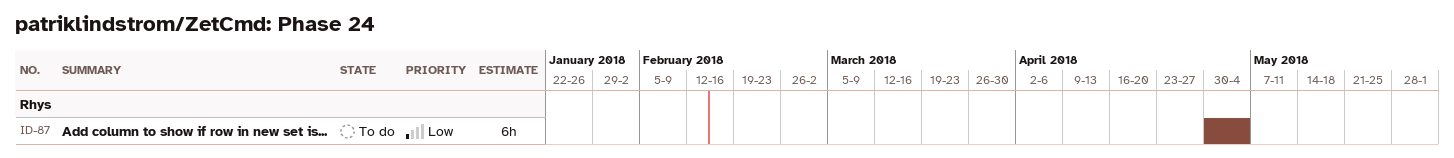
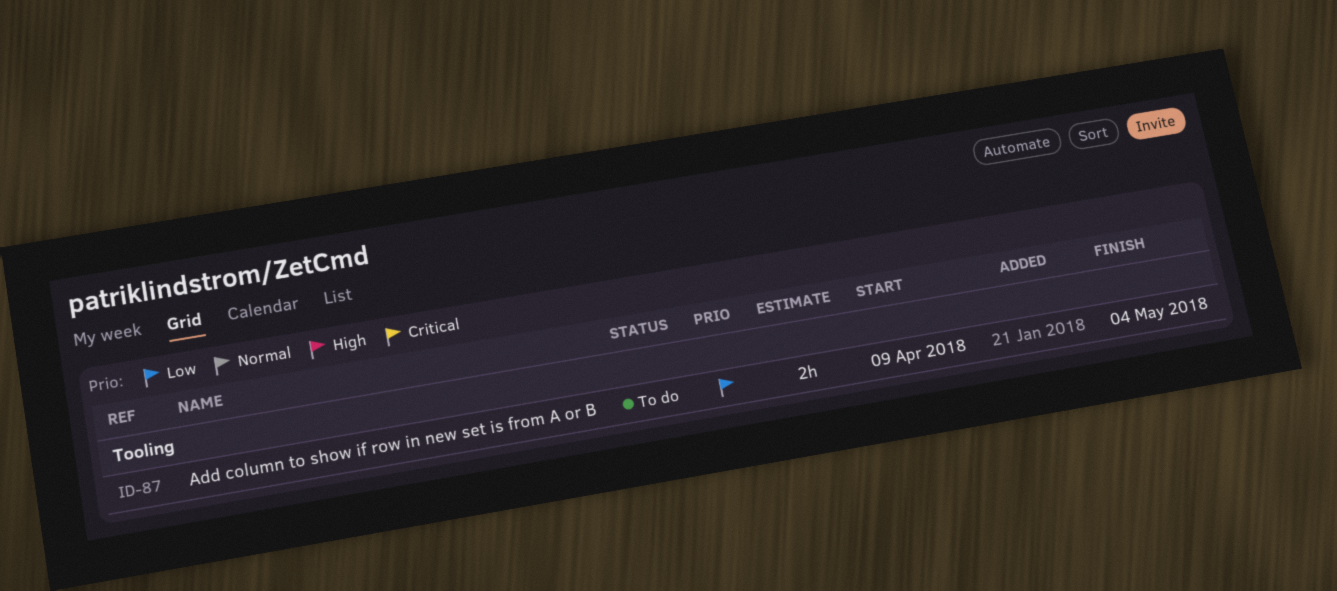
ID-87, estimate: 6h -> 2h
ID-87, start: Apr 30 -> Apr 9

